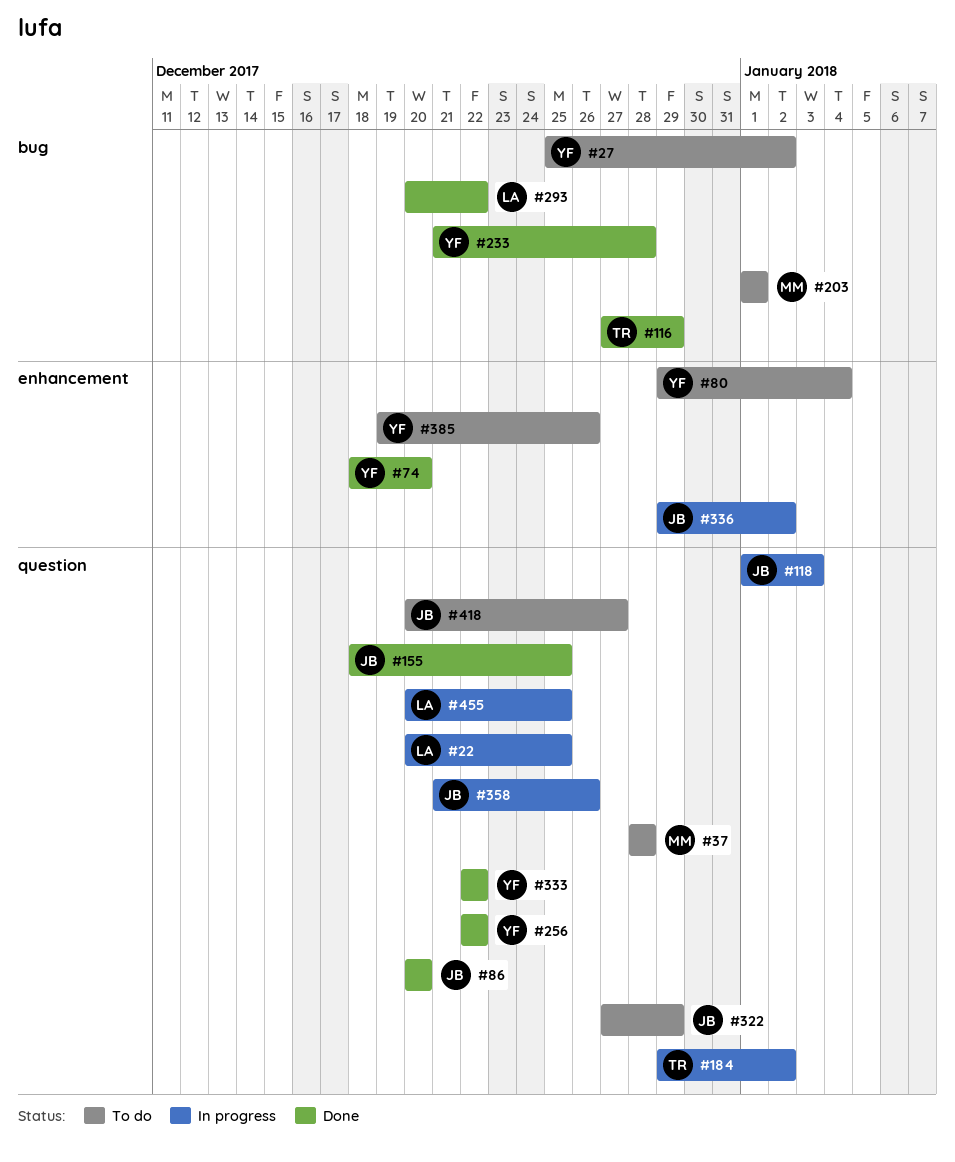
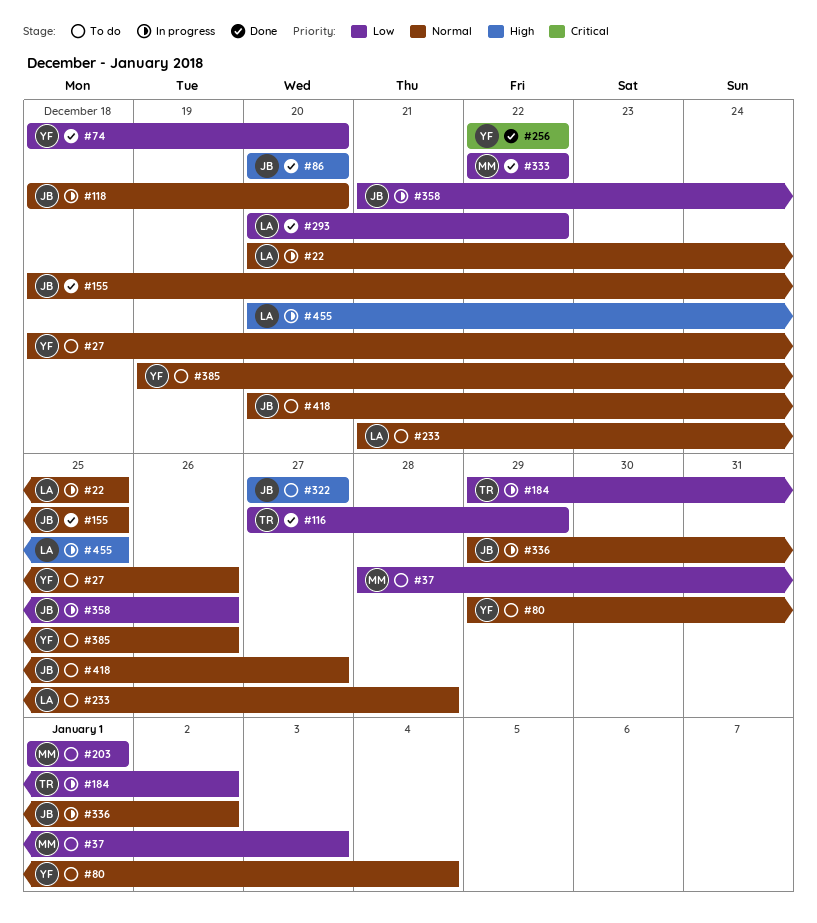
#27, start: Dec 25 -> Dec 18
#27, due: Jan 2 -> Dec 26
#37, due: Dec 28 -> Jan 3
#118, start: Jan 1 -> Dec 18
#118, due: Jan 3 -> Dec 20
#233, status: Done -> To do
#233, owner: YF -> LA
#322, due: Dec 29 -> Dec 27
#333, owner: YF -> MM

